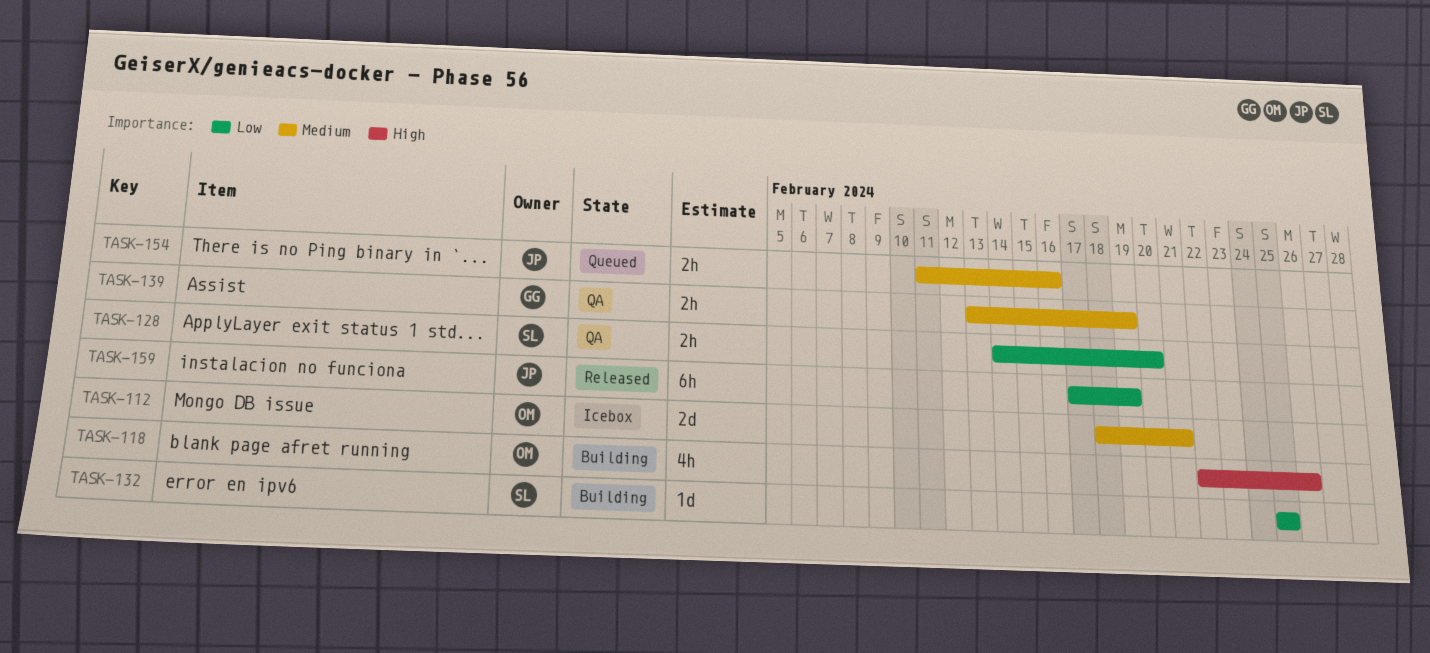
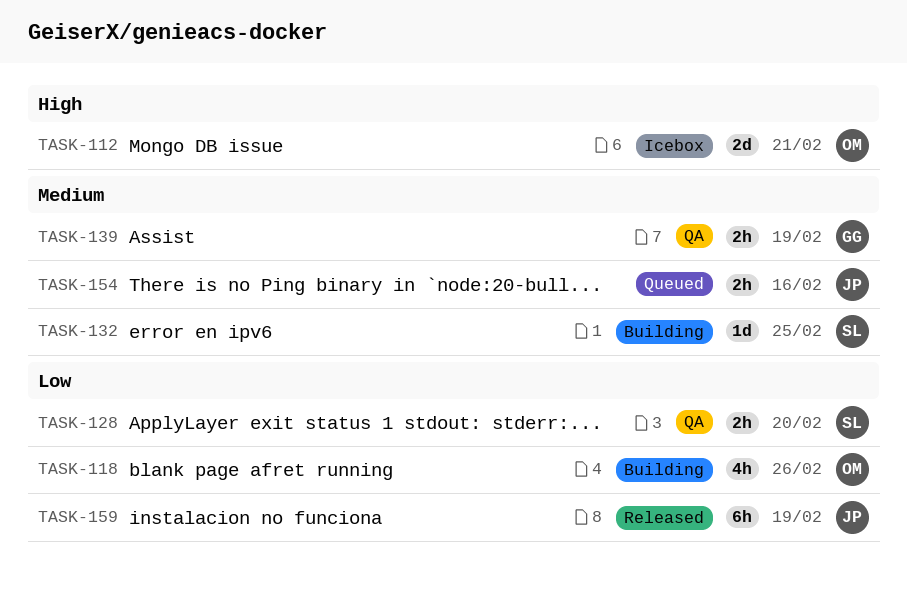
TASK-112, priority: Medium -> High
TASK-118, priority: High -> Low
TASK-132, priority: Low -> Medium

